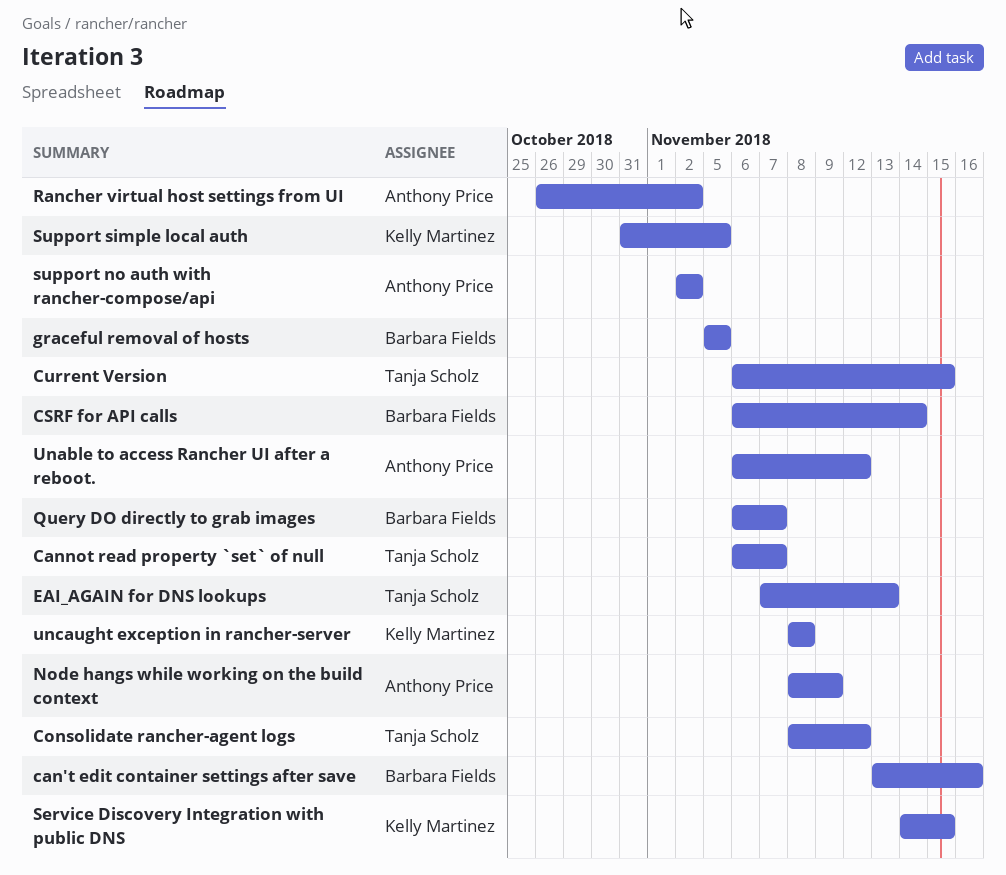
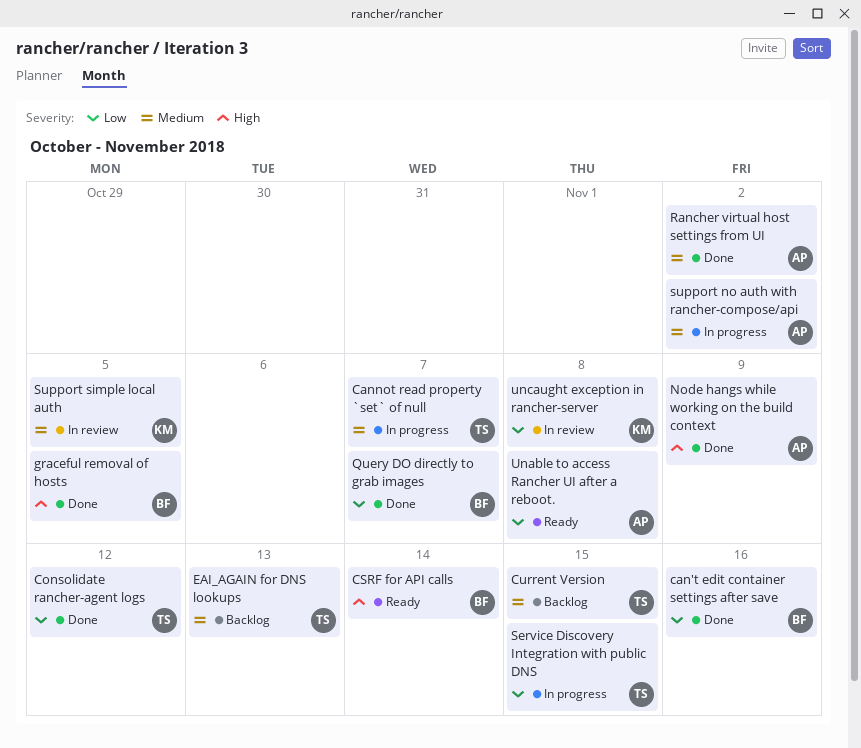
Service Discovery Integration with public DNS, owner: Kelly Martinez -> Tanja Scholz
Unable to access Rancher UI after a reboot., due: Nov 12 -> Nov 8

